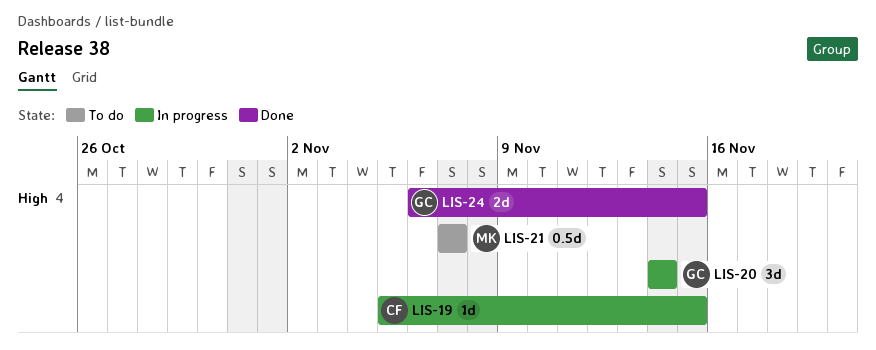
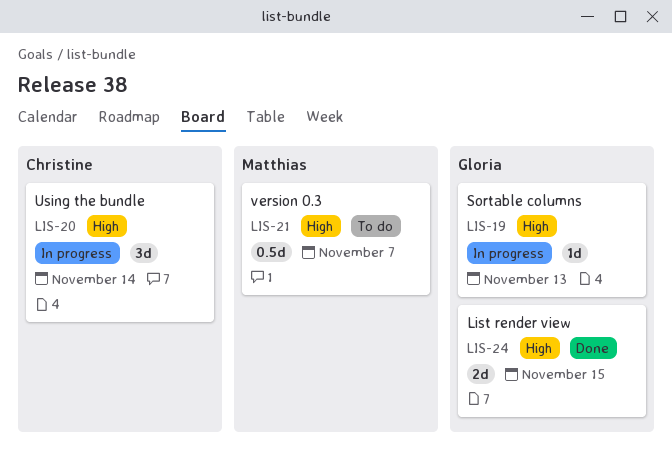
LIS-19, owner: Christine -> Gloria
LIS-19, due: Nov 15 -> Nov 13
LIS-20, owner: Gloria -> Christine

